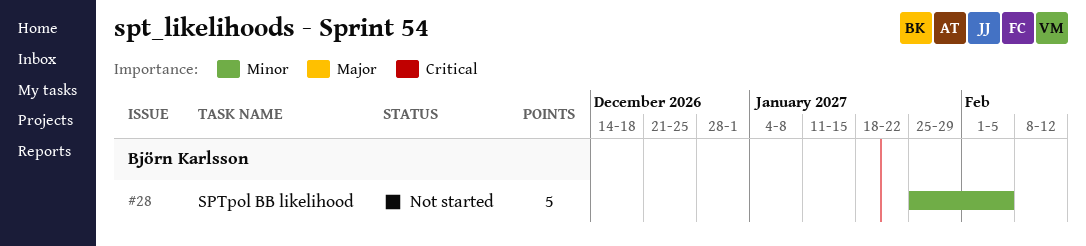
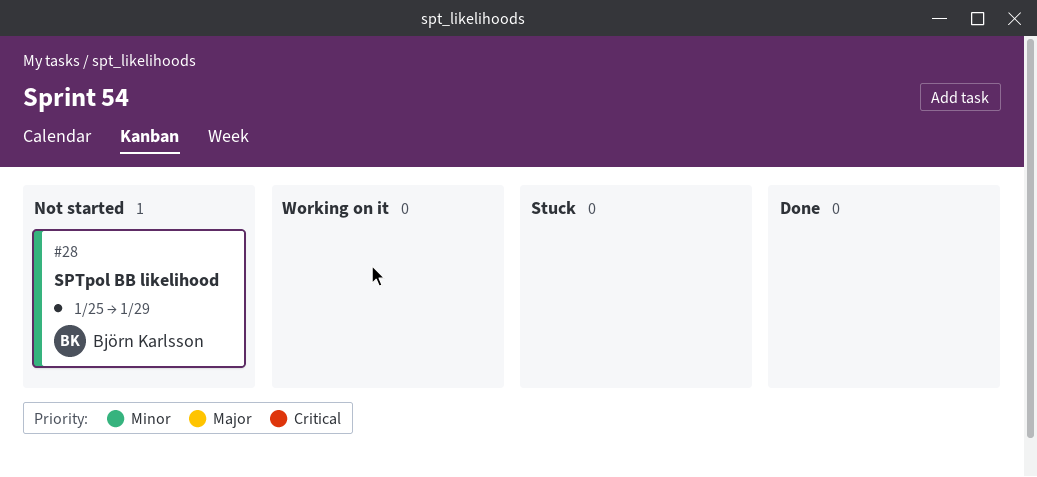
#28, estimate: 5 -> 1
#28, due: Feb 5 -> Jan 29

